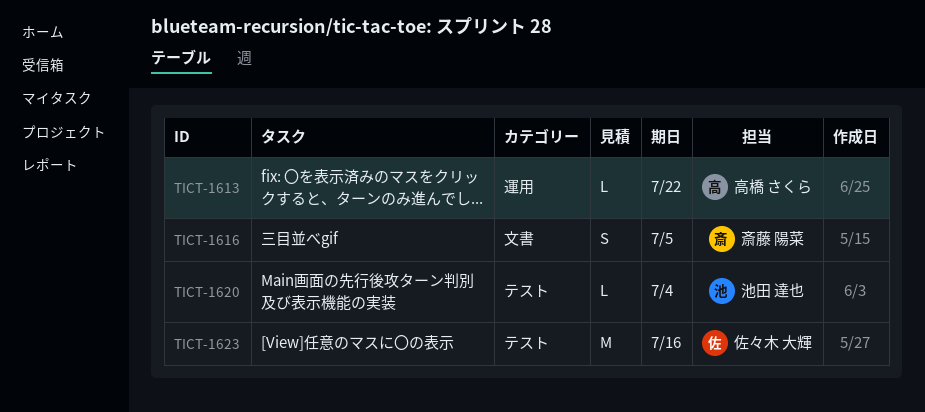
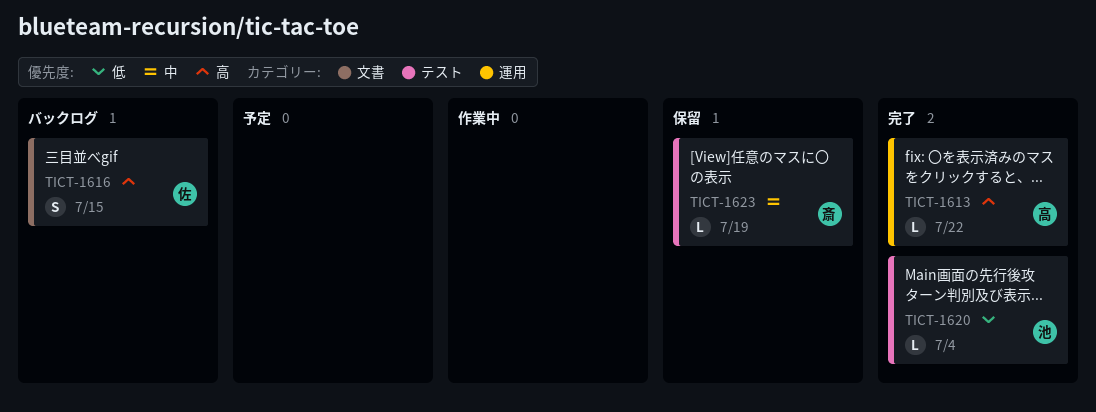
TICT-1616, owner: 斎藤 陽菜 -> 佐々木 大輝
TICT-1616, due: Jul 5 -> Jul 15
TICT-1623, owner: 佐々木 大輝 -> 斎藤 陽菜
TICT-1623, estimate: M -> L
TICT-1623, due: Jul 16 -> Jul 19

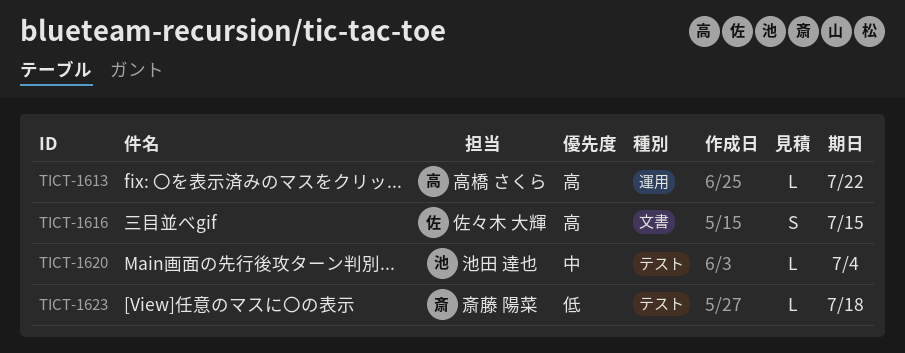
TICT-1620, priority: 低 -> 中
TICT-1623, priority: 中 -> 低
TICT-1623, due: Jul 19 -> Jul 18

